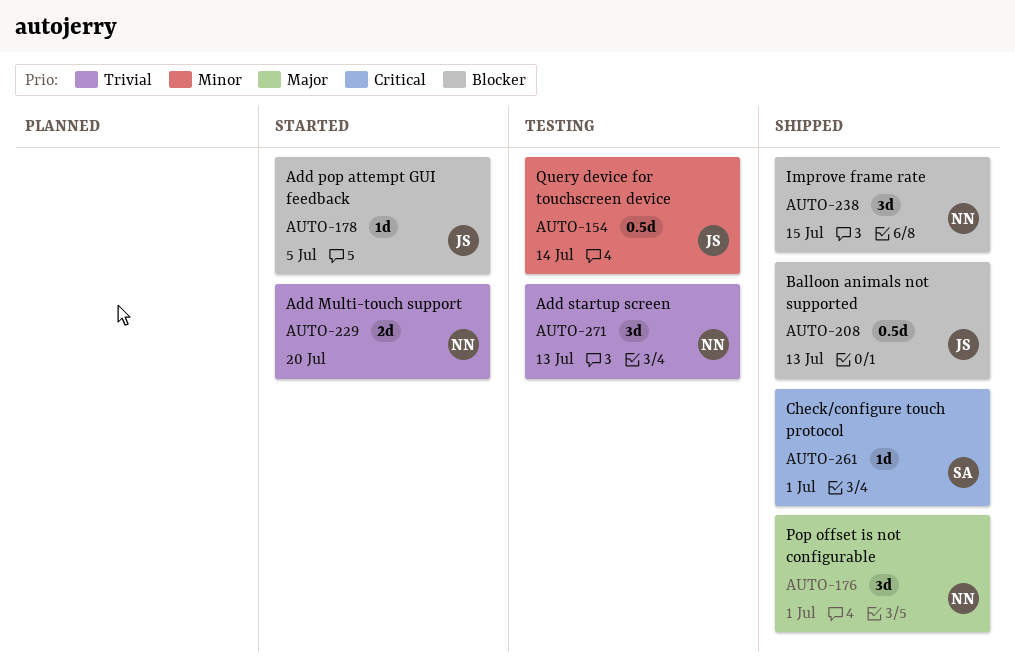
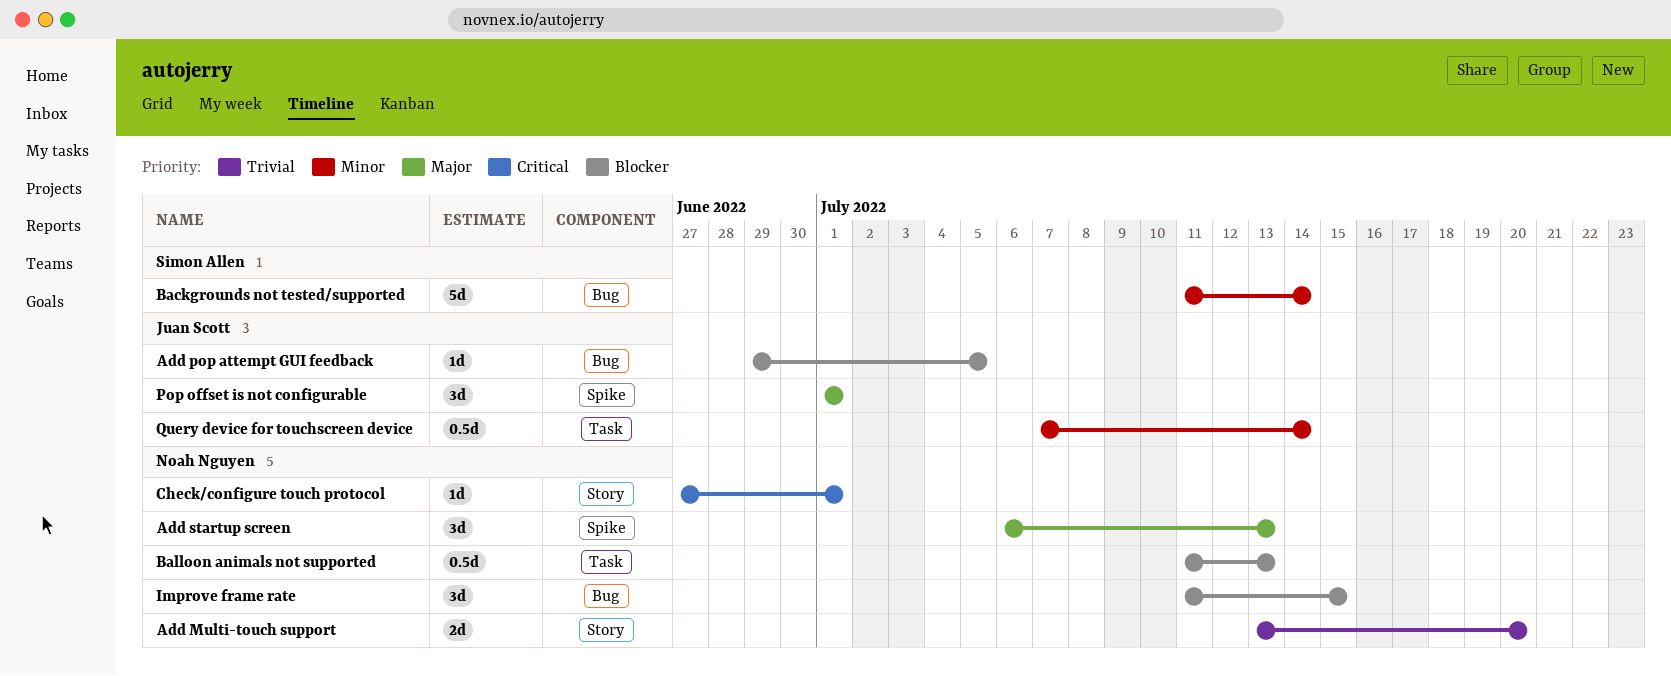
Add startup screen, priority: Trivial -> Major
Backgrounds not tested/supported: none -> present
Balloon animals not supported, owner: Juan Scott -> Noah Nguyen
Check/configure touch protocol, owner: Simon Allen -> Noah Nguyen
Pop offset is not configurable, owner: Noah Nguyen -> Juan Scott

